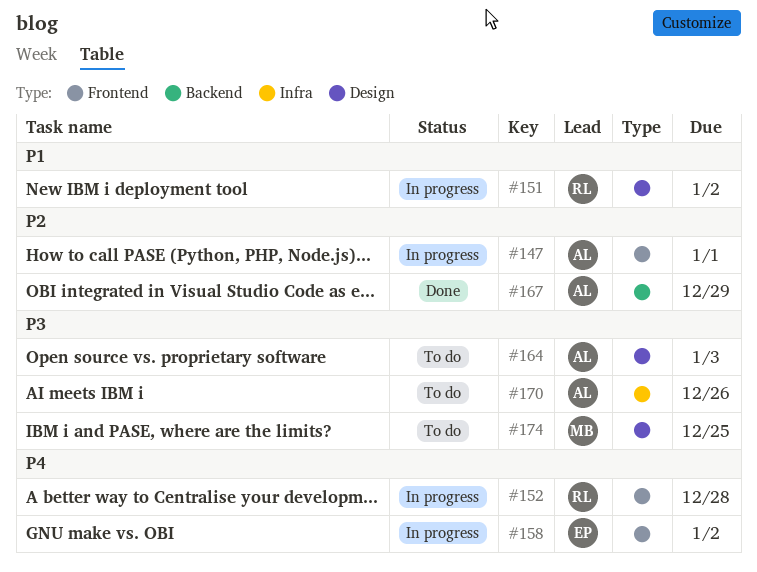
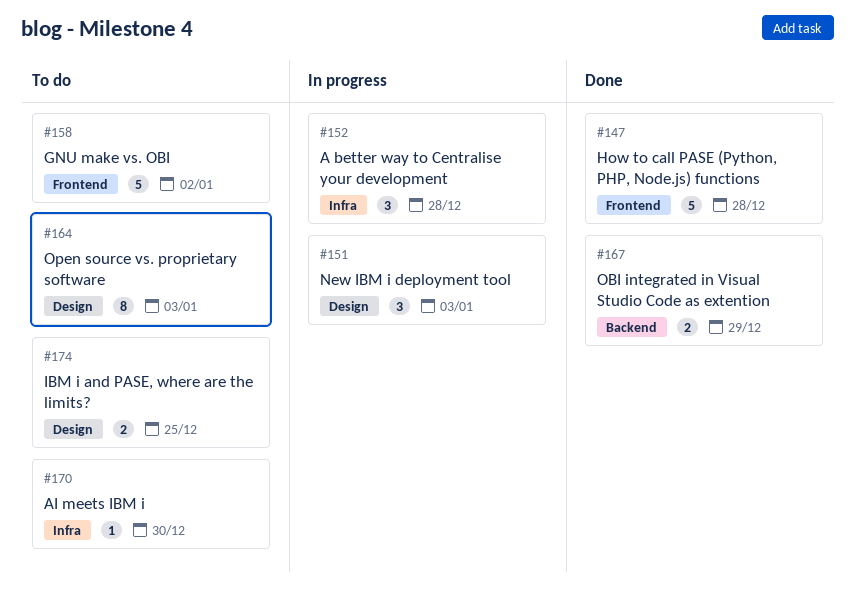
#147, status: In progress -> Done
#147, due: Jan 1 -> Dec 28
#151, due: Jan 2 -> Jan 3
#152, label: Frontend -> Infra
#158, status: In progress -> To do
#170, due: Dec 26 -> Dec 30

